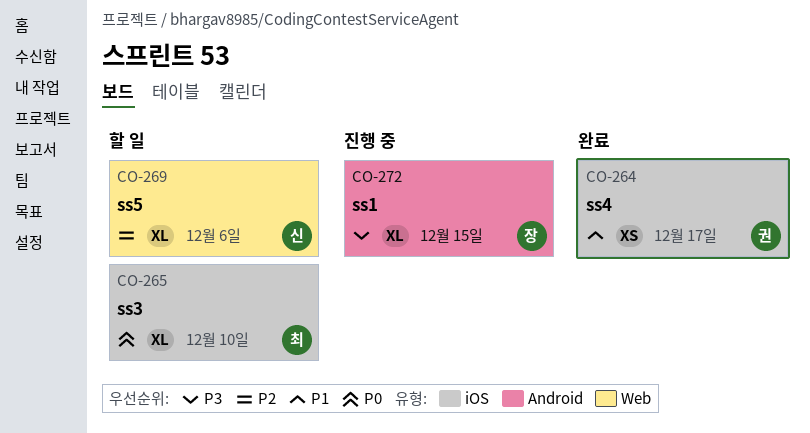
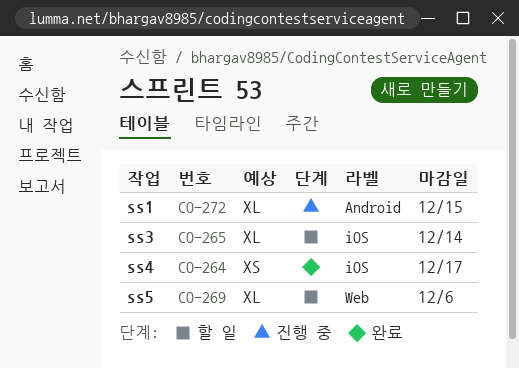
CO-265, due: Dec 10 -> Dec 14

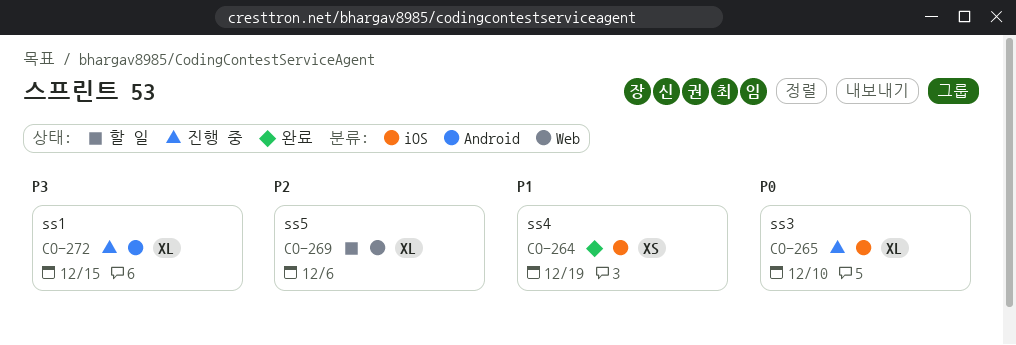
CO-264, due: Dec 17 -> Dec 19
CO-265, status: 할 일 -> 진행 중
CO-265, due: Dec 14 -> Dec 10

